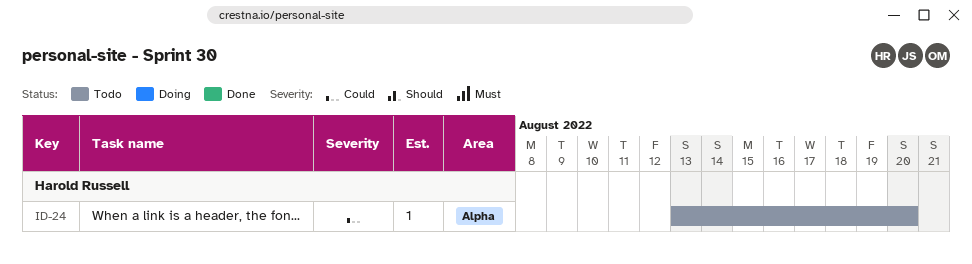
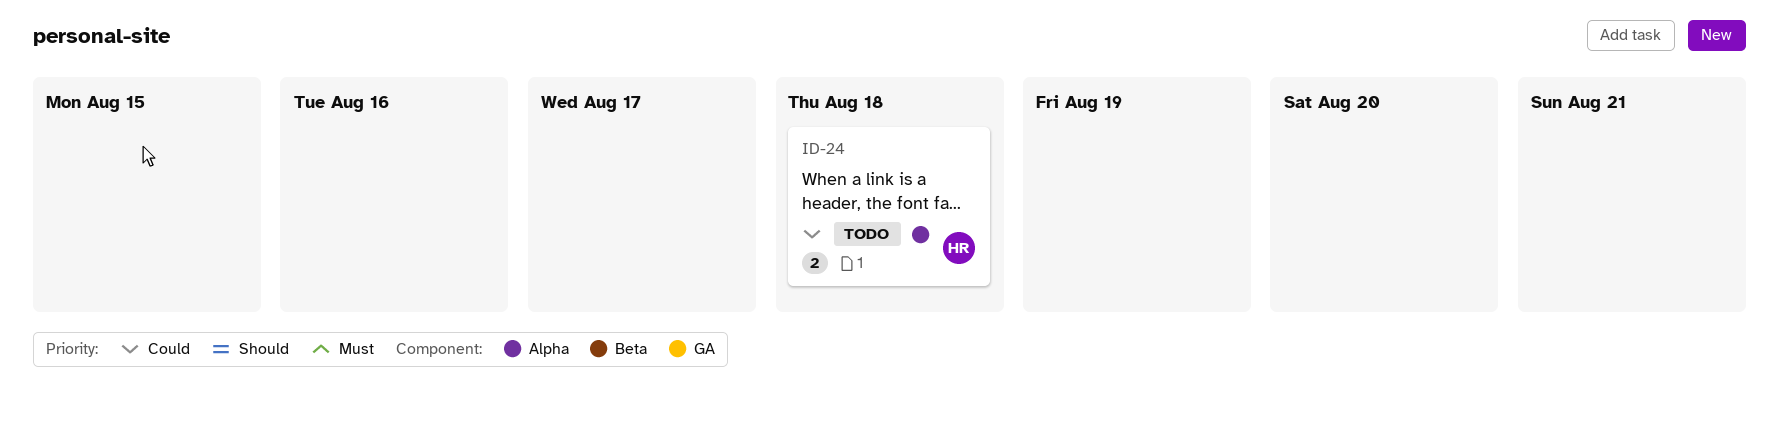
ID-24, estimate: 1 -> 2
ID-24, due: Aug 20 -> Aug 18

